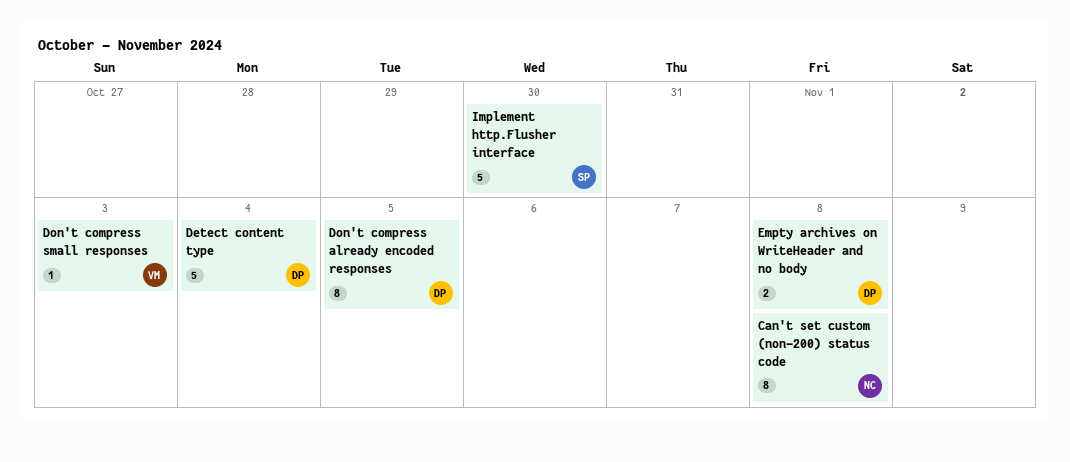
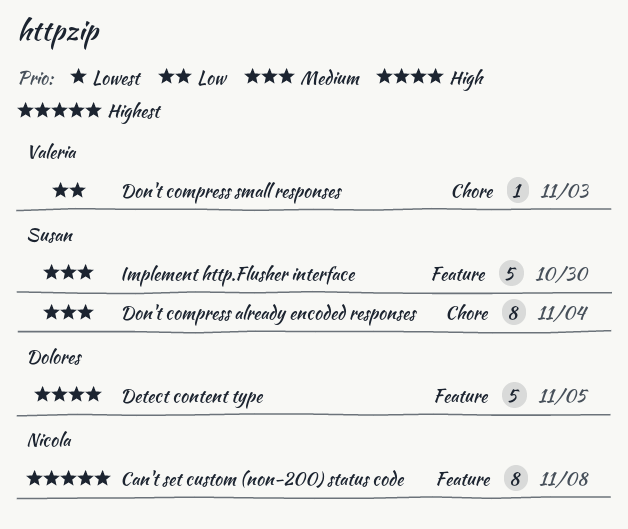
Detect content type, due: Nov 4 -> Nov 5
Don't compress already encoded responses, owner: Dolores -> Susan
Don't compress already encoded responses, due: Nov 5 -> Nov 4
Empty archives on WriteHeader and no body: present -> none

